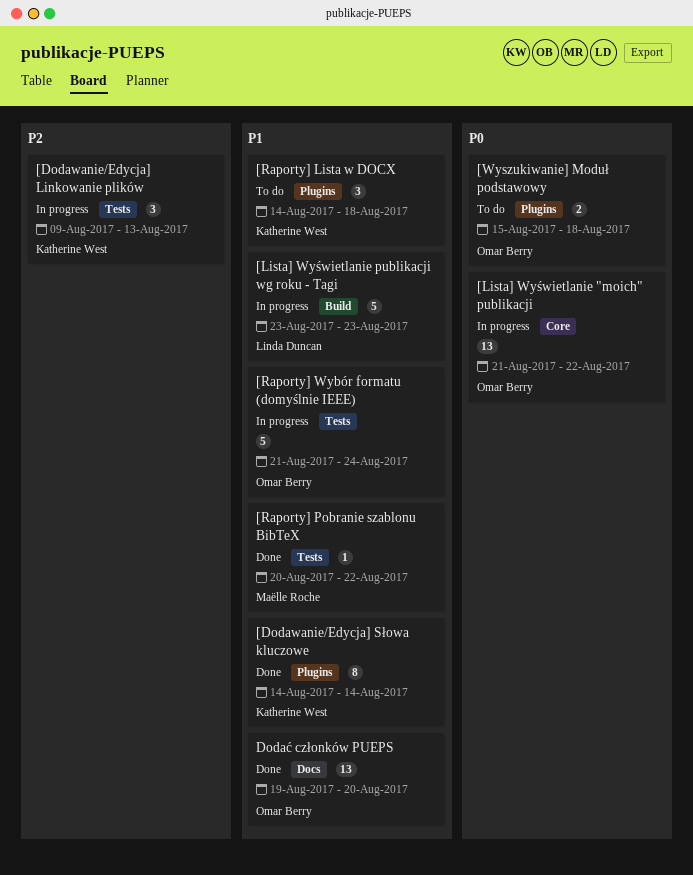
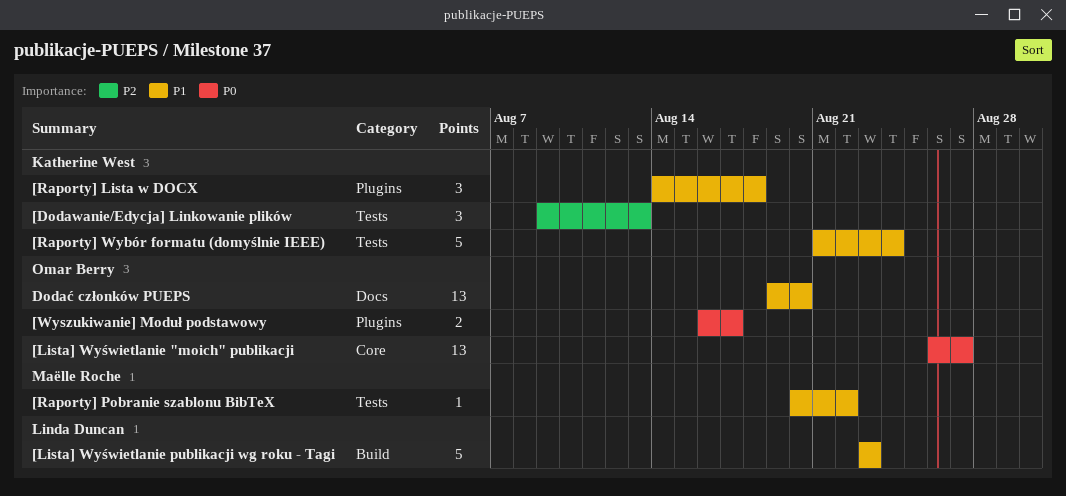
[Dodawanie/Edycja] Słowa kluczowe: present -> none
[Lista] Wyświetlanie "moich" publikacji, start: Aug 21 -> Aug 26
[Lista] Wyświetlanie "moich" publikacji, due: Aug 22 -> Aug 27
[Raporty] Wybór formatu (domyślnie IEEE), owner: Omar Berry -> Katherine West
[Wyszukiwanie] Moduł podstawowy, start: Aug 15 -> Aug 16
[Wyszukiwanie] Moduł podstawowy, due: Aug 18 -> Aug 17

